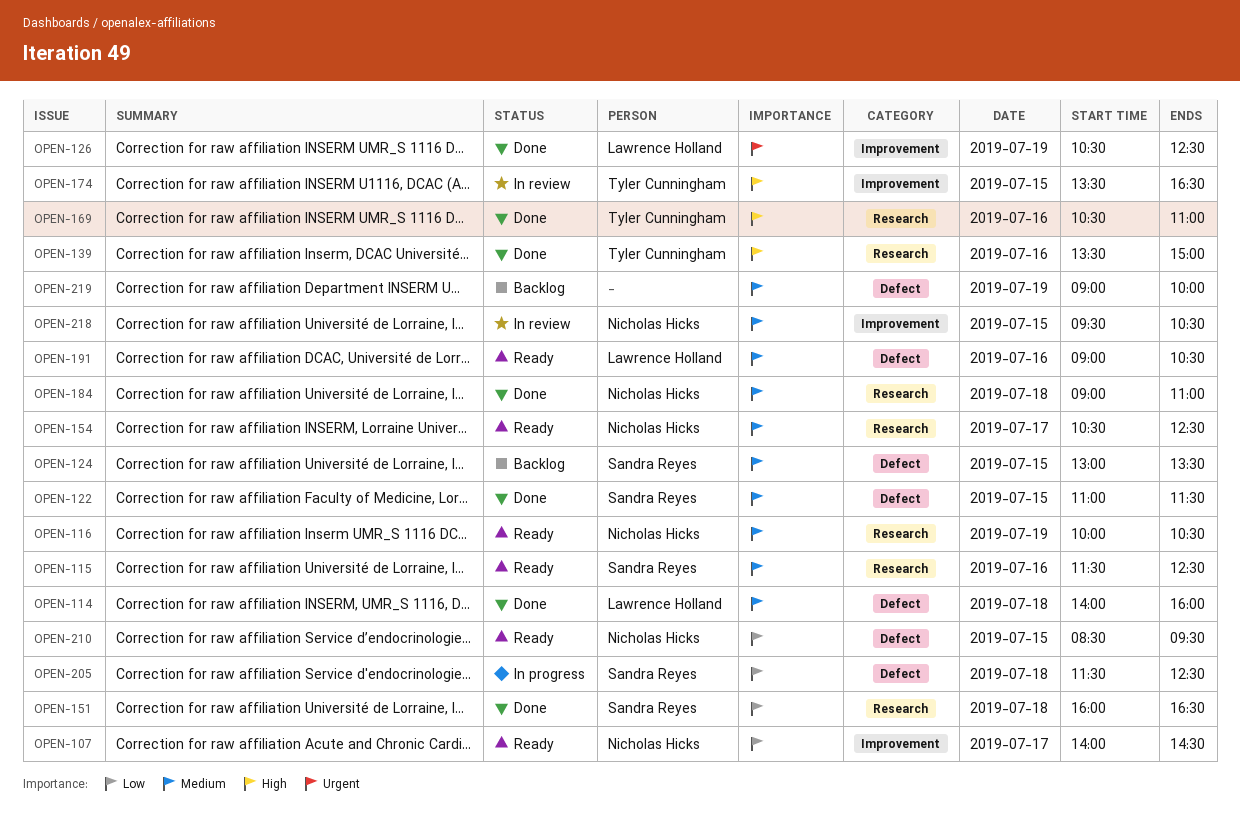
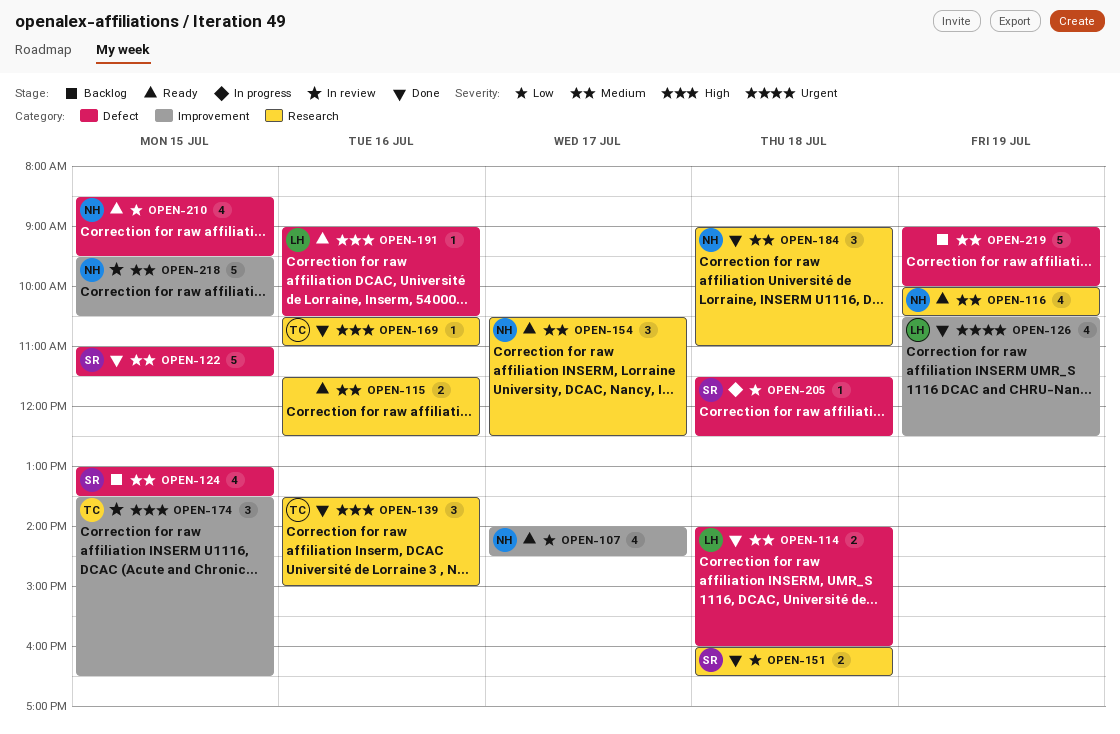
OPEN-115, owner: Sandra Reyes -> none
OPEN-191, priority: Medium -> High

